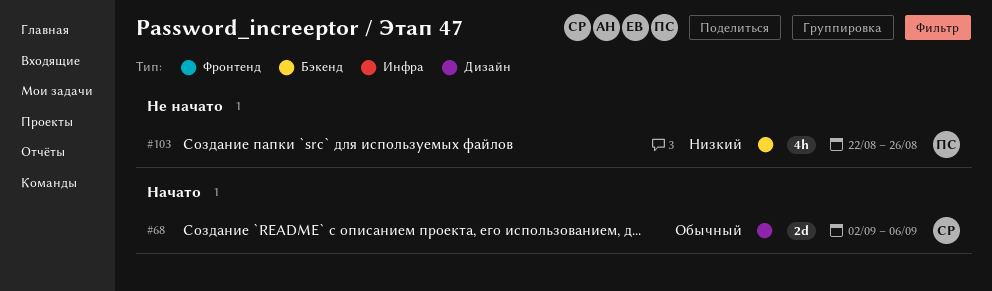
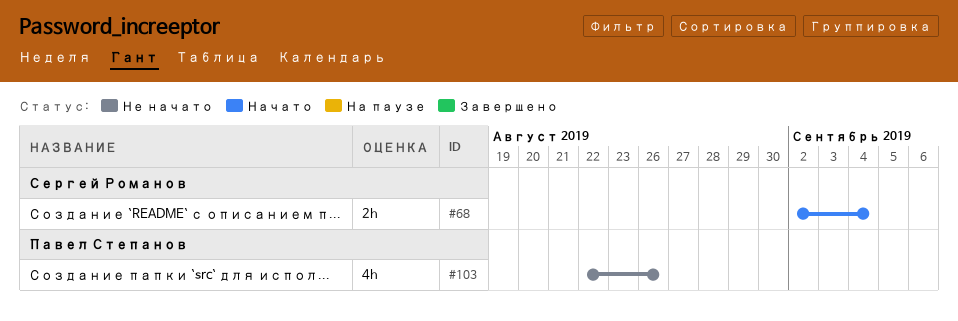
#68, estimate: 2d -> 2h
#68, due: Sep 6 -> Sep 4

